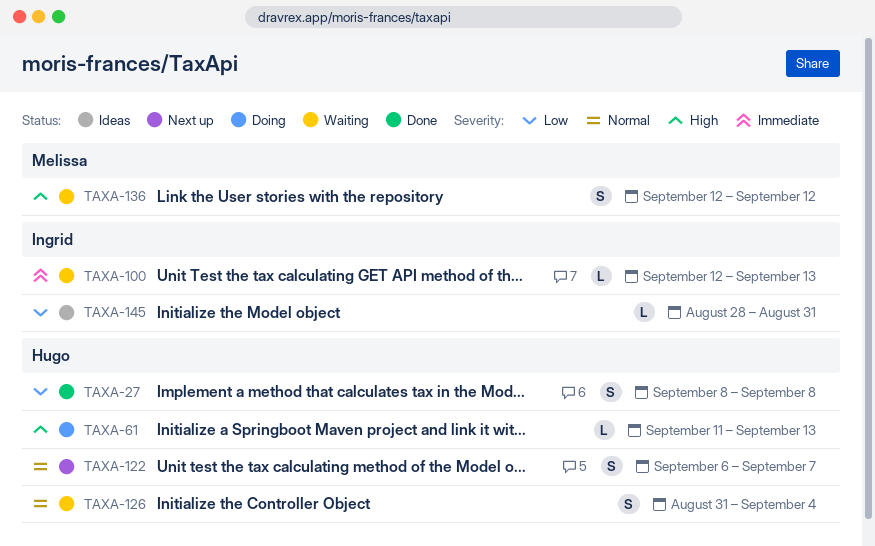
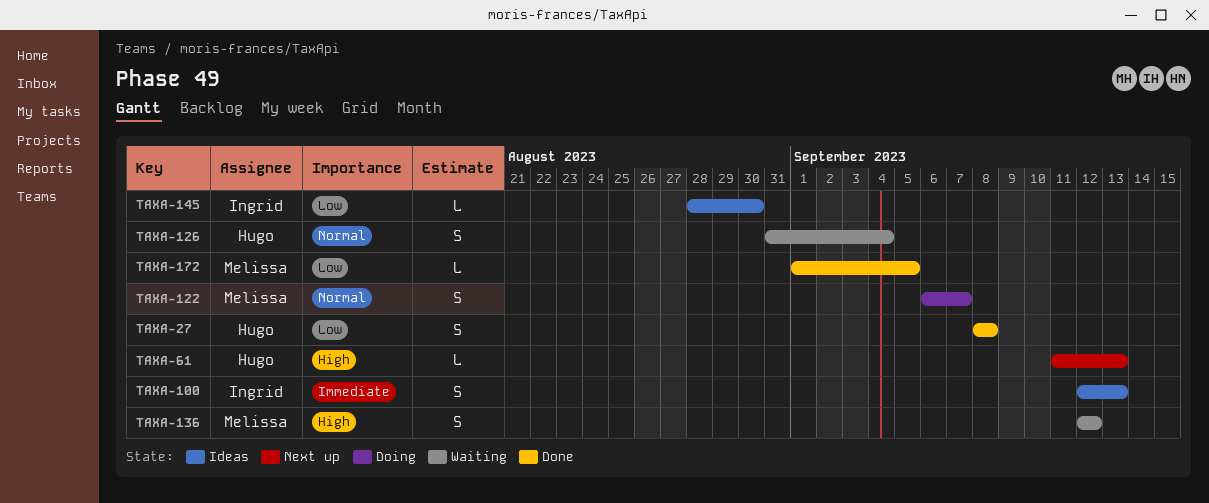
TAXA-61, status: Doing -> Next up
TAXA-100, status: Waiting -> Ideas
TAXA-100, estimate: L -> S
TAXA-122, status: Next up -> Doing
TAXA-122, owner: Hugo -> Melissa
TAXA-145, due: Aug 31 -> Aug 30
TAXA-172: none -> present

